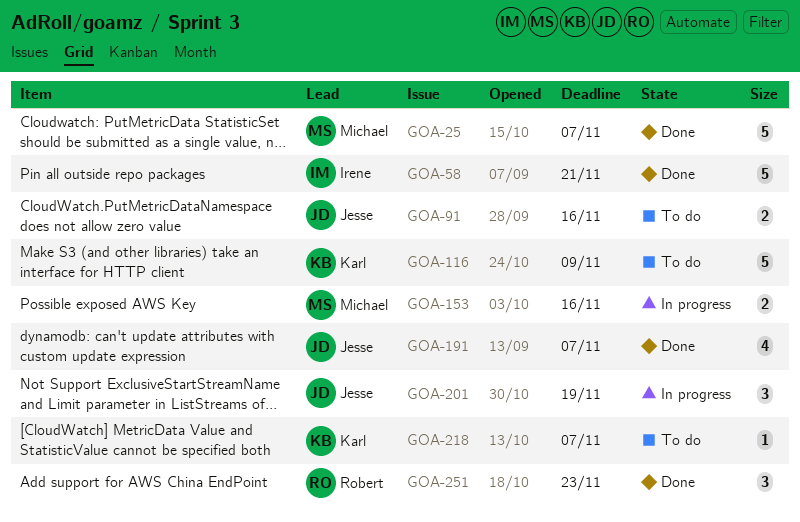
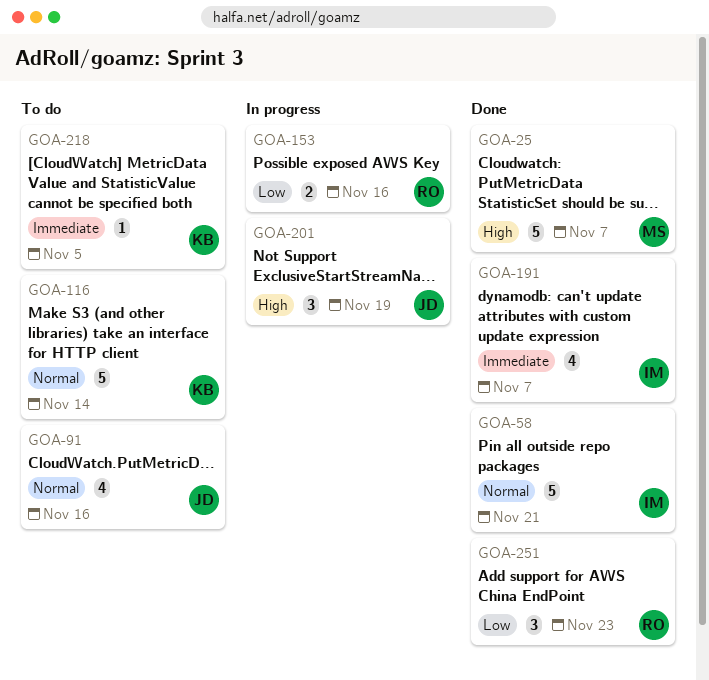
GOA-91, estimate: 2 -> 4
GOA-116, due: Nov 9 -> Nov 14
GOA-153, owner: Michael -> Robert
GOA-191, owner: Jesse -> Irene
GOA-218, due: Nov 7 -> Nov 5

